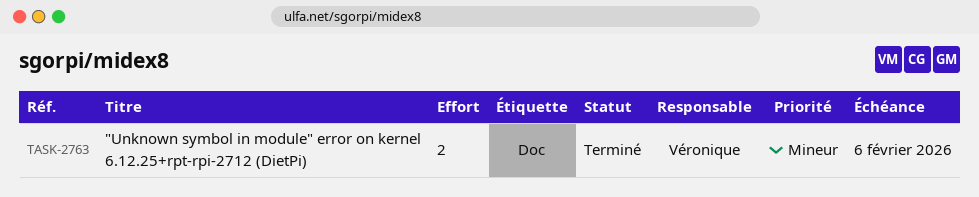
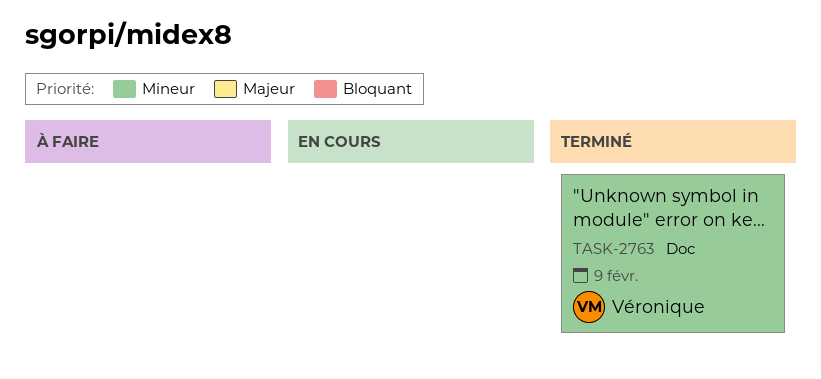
TASK-2763, due: Feb 6 -> Feb 9

